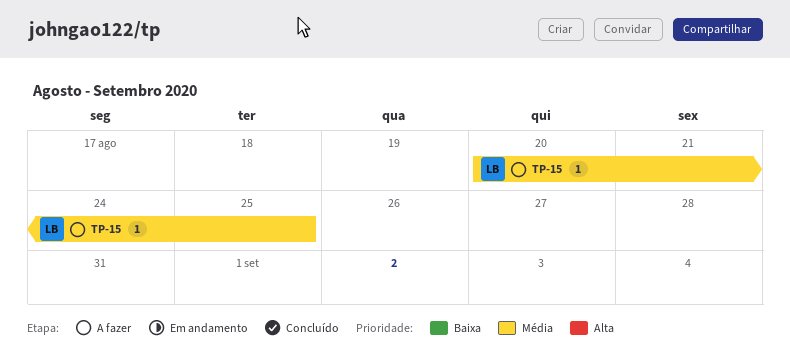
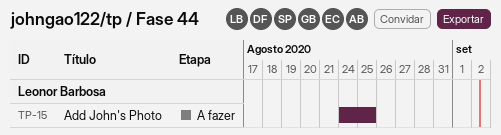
TP-15, start: Aug 20 -> Aug 24

